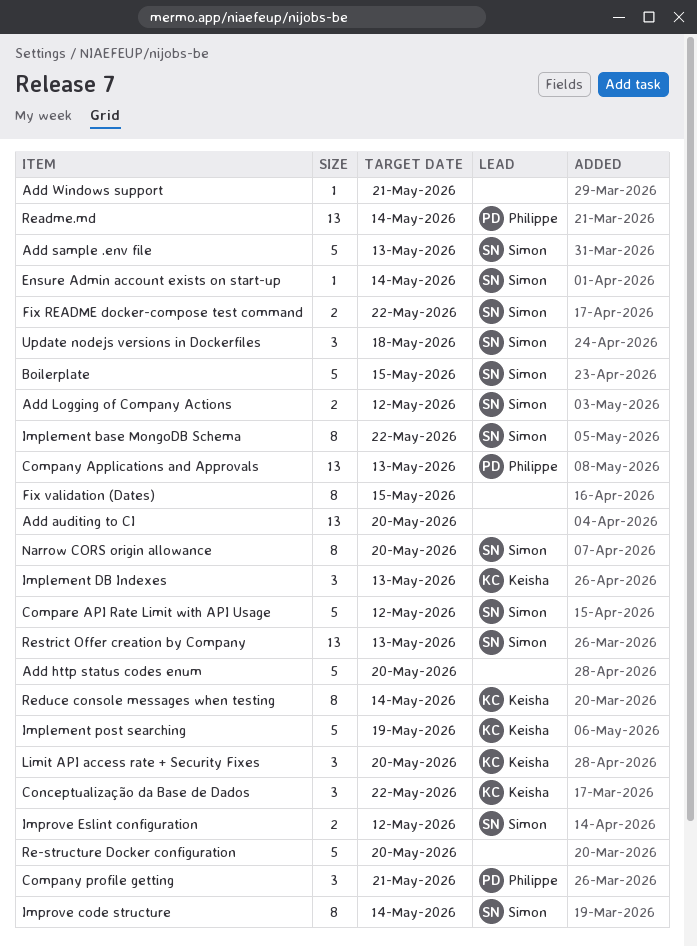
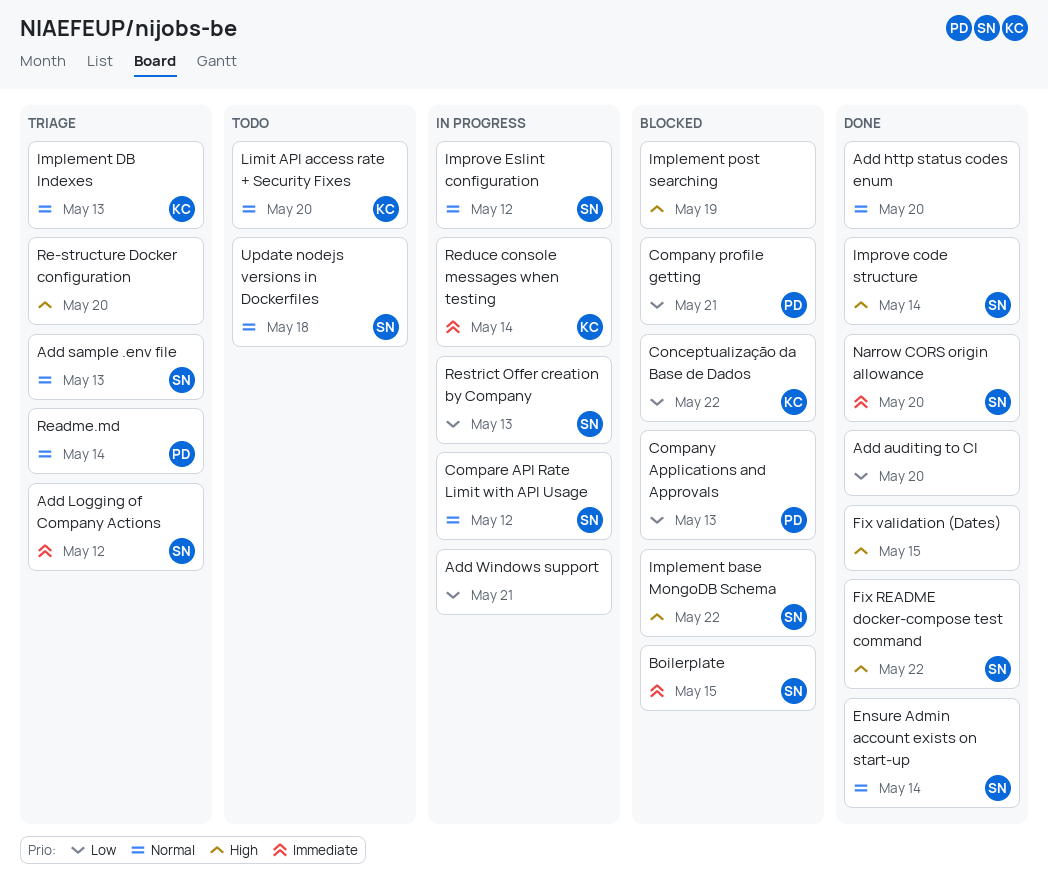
Implement post searching, owner: Keisha -> none

